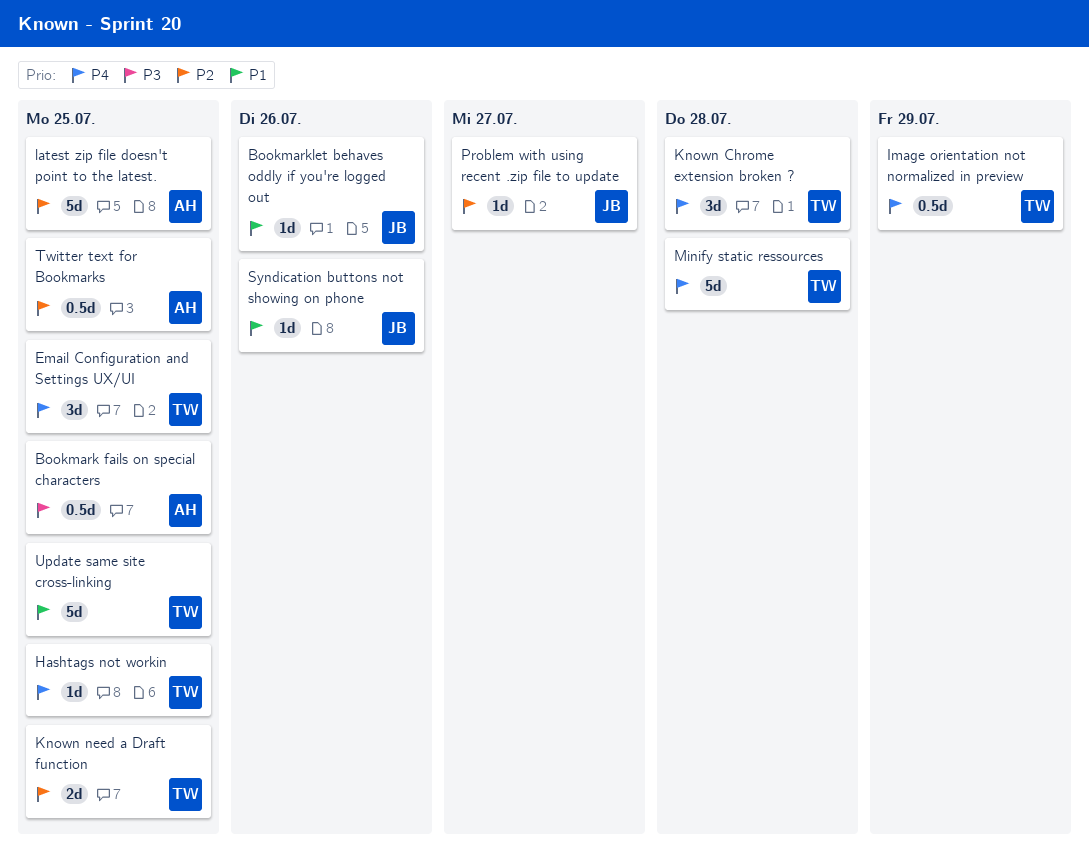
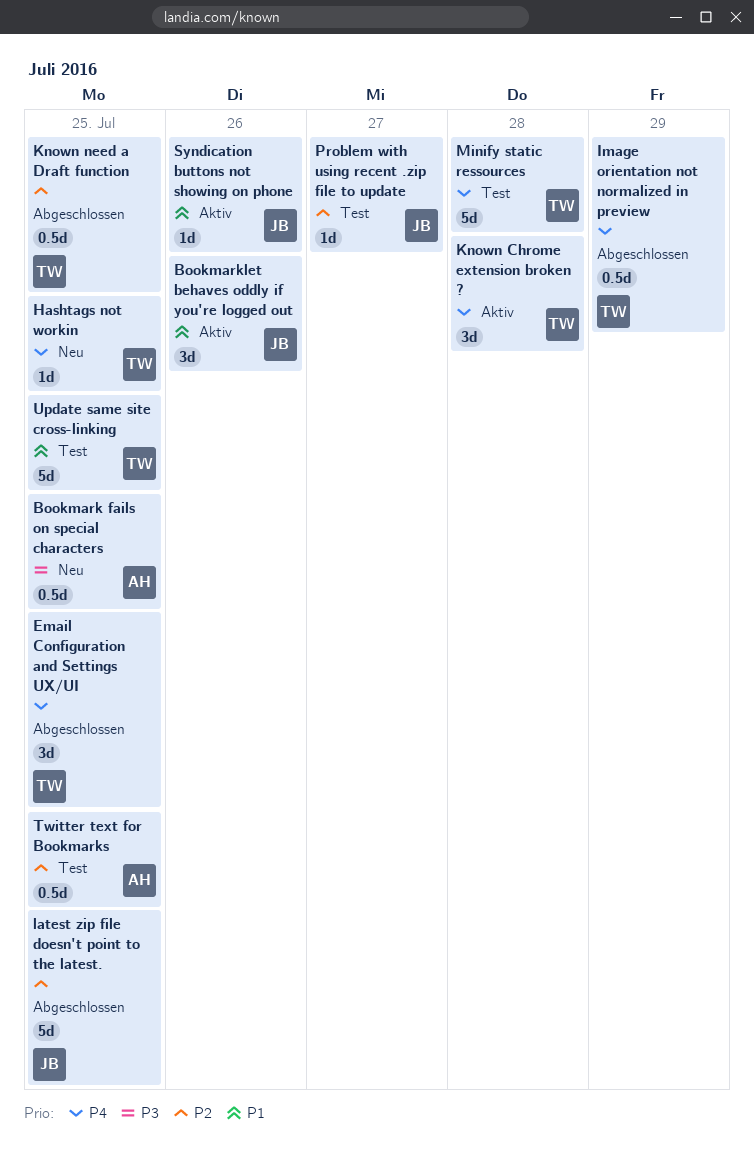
Bookmarklet behaves oddly if you're logged out, estimate: 1d -> 3d
Known need a Draft function, estimate: 2d -> 0.5d
latest zip file doesn't point to the latest., owner: AH -> JB

